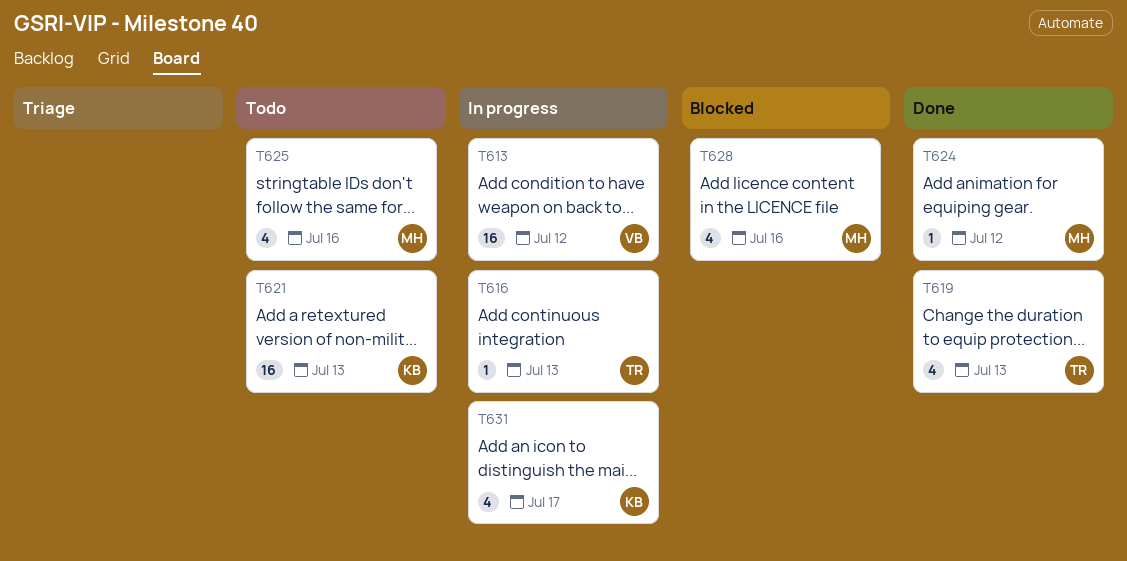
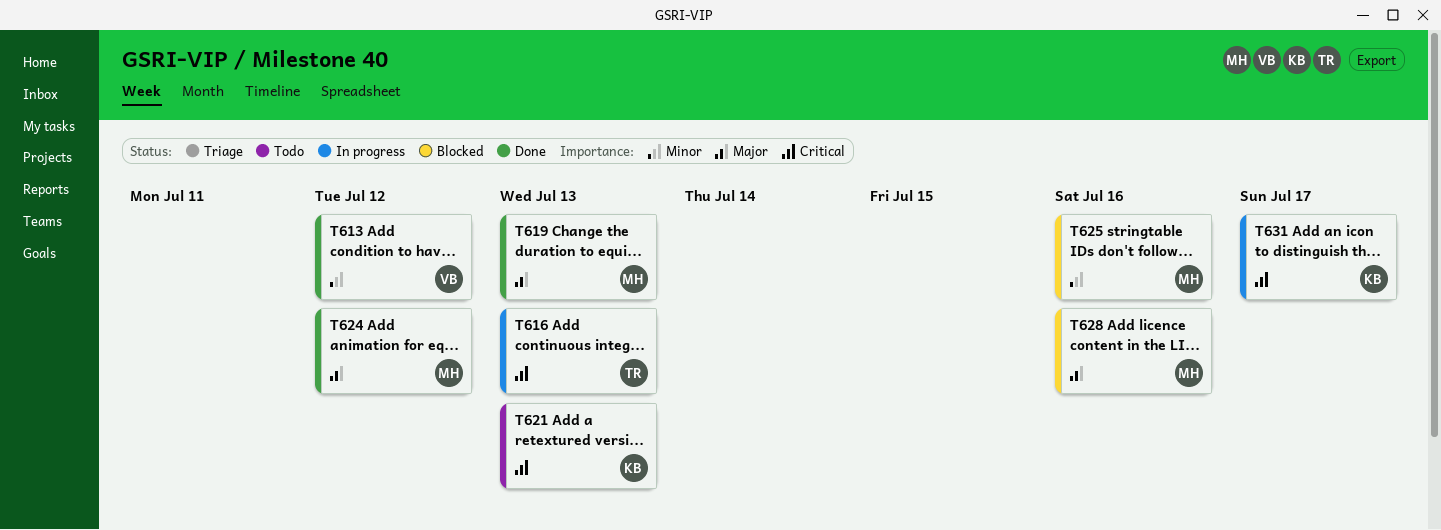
T613, status: In progress -> Done
T619, owner: TR -> MH
T625, status: Todo -> Blocked

